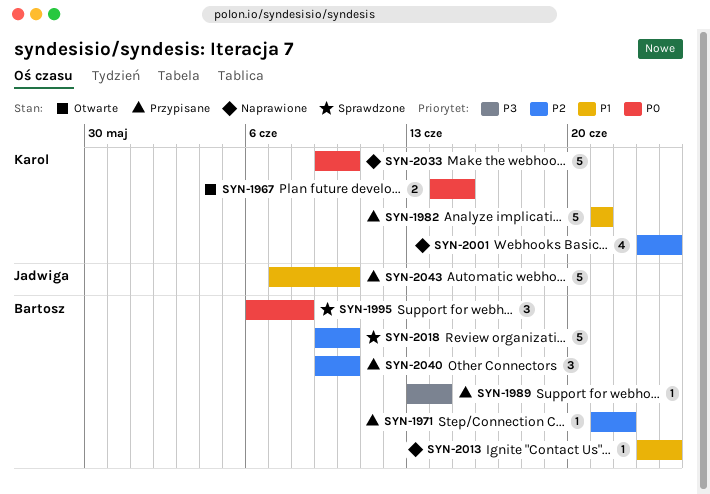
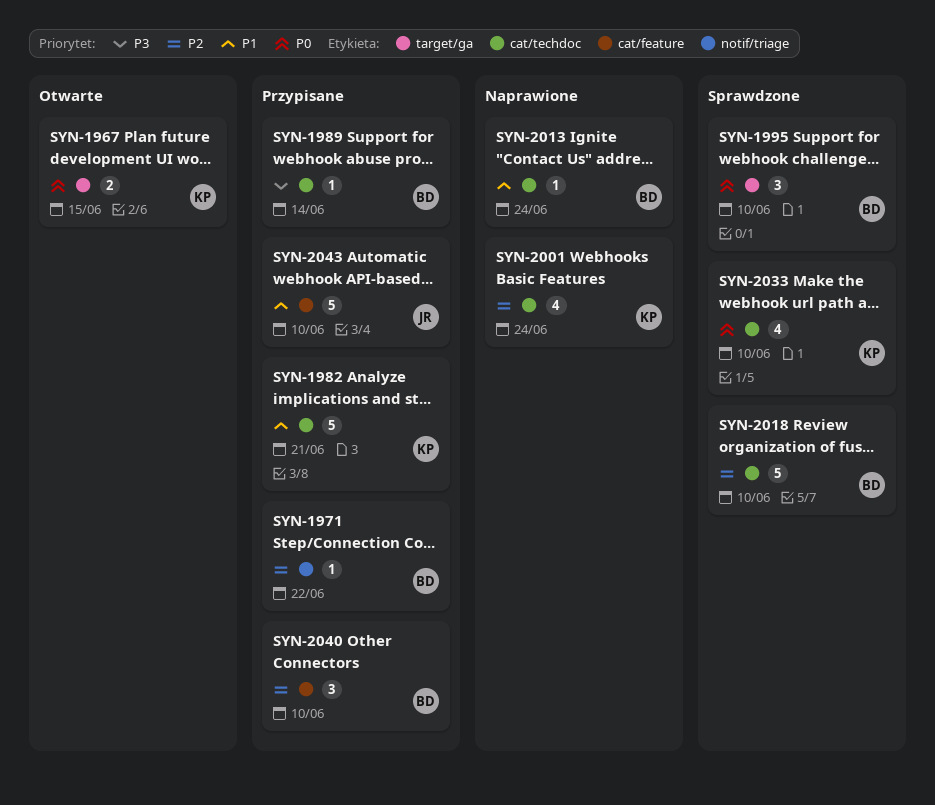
SYN-1995, due: Jun 8 -> Jun 10
SYN-2033, status: Naprawione -> Sprawdzone
SYN-2033, estimate: 5 -> 4

